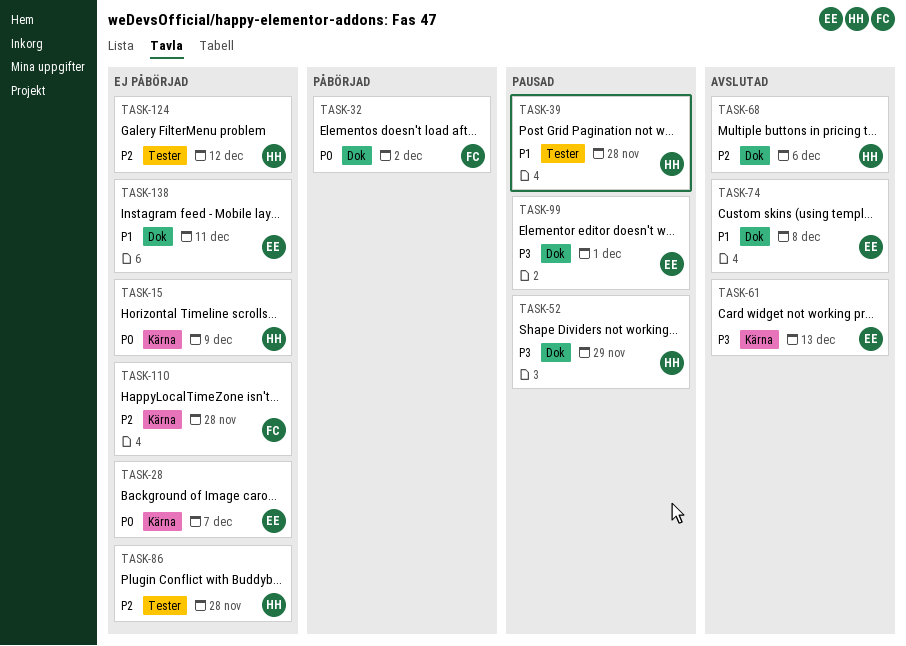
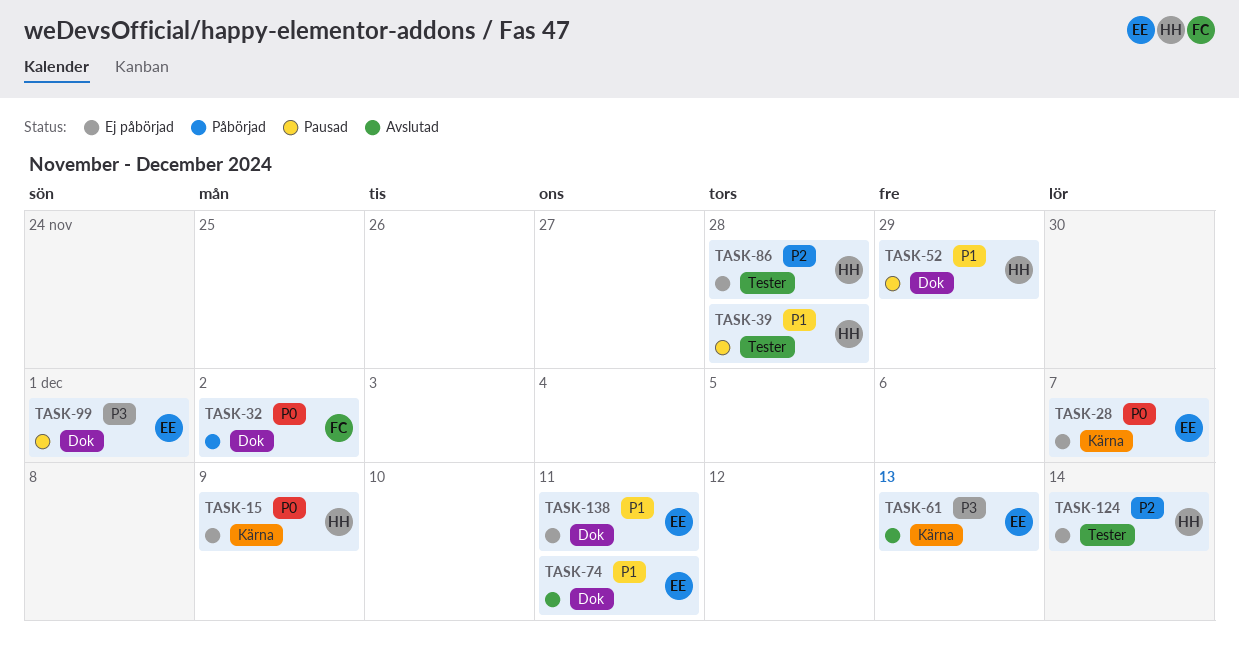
TASK-52, priority: P3 -> P1
TASK-68: present -> none
TASK-74, due: Dec 8 -> Dec 11
TASK-110: present -> none
TASK-124, due: Dec 12 -> Dec 14

